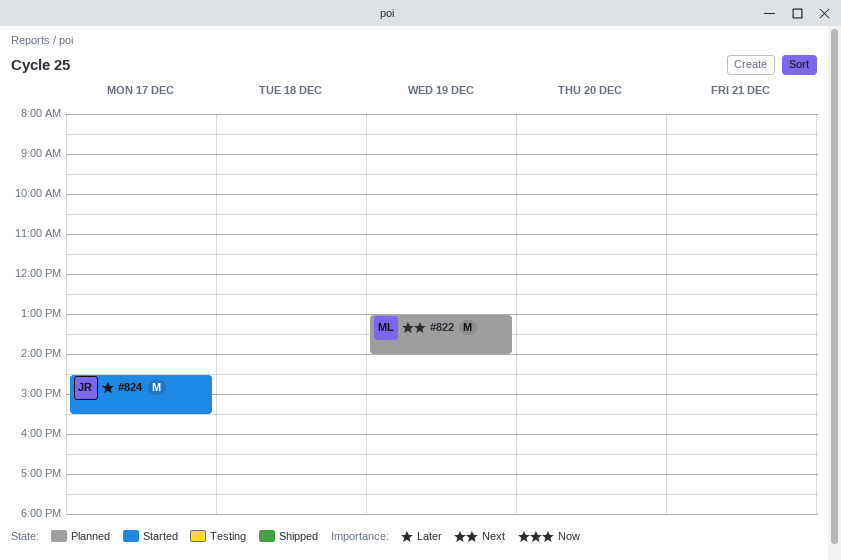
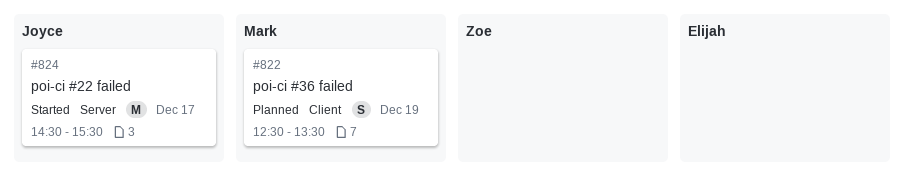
#822, estimate: M -> S
#822, begins: 13:00 -> 12:30
#822, ends: 14:00 -> 13:30

